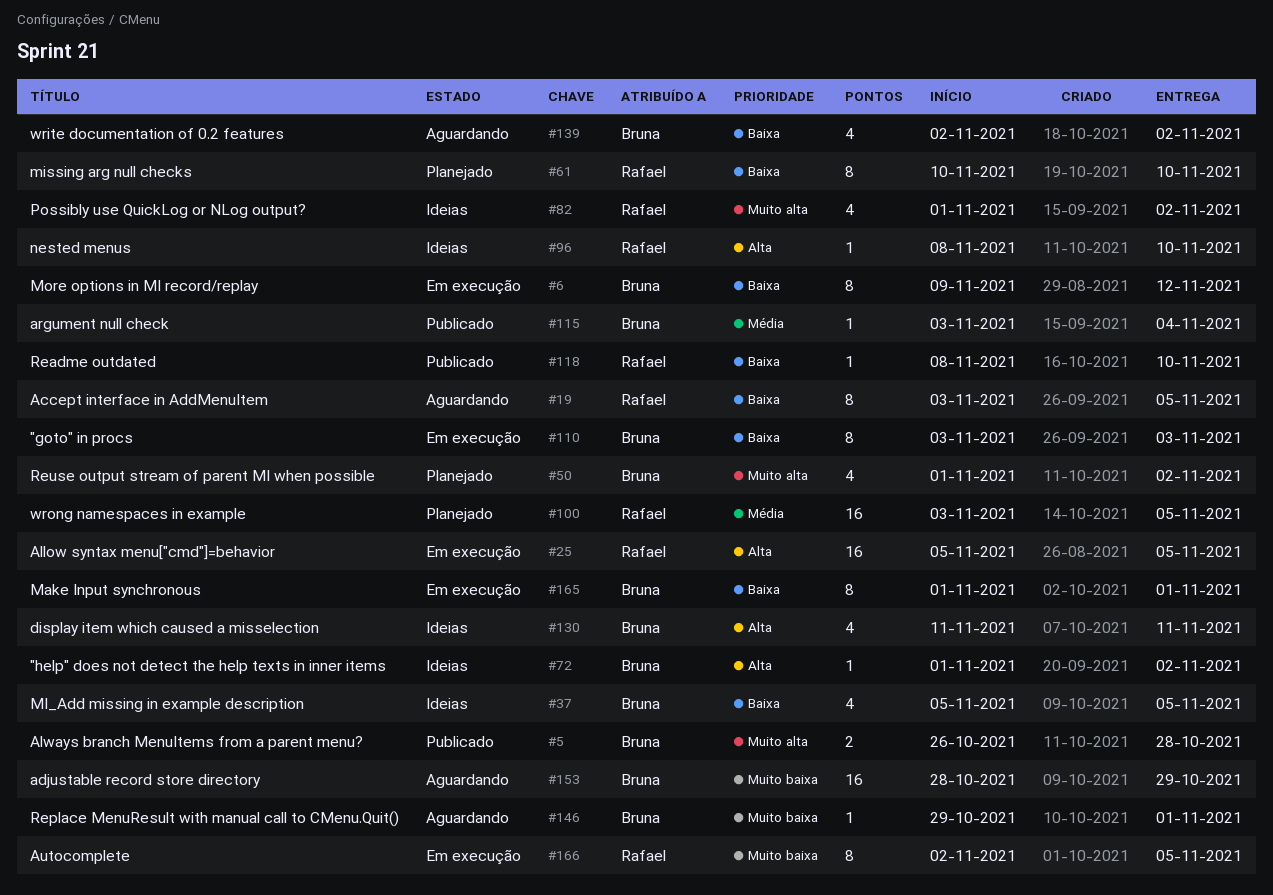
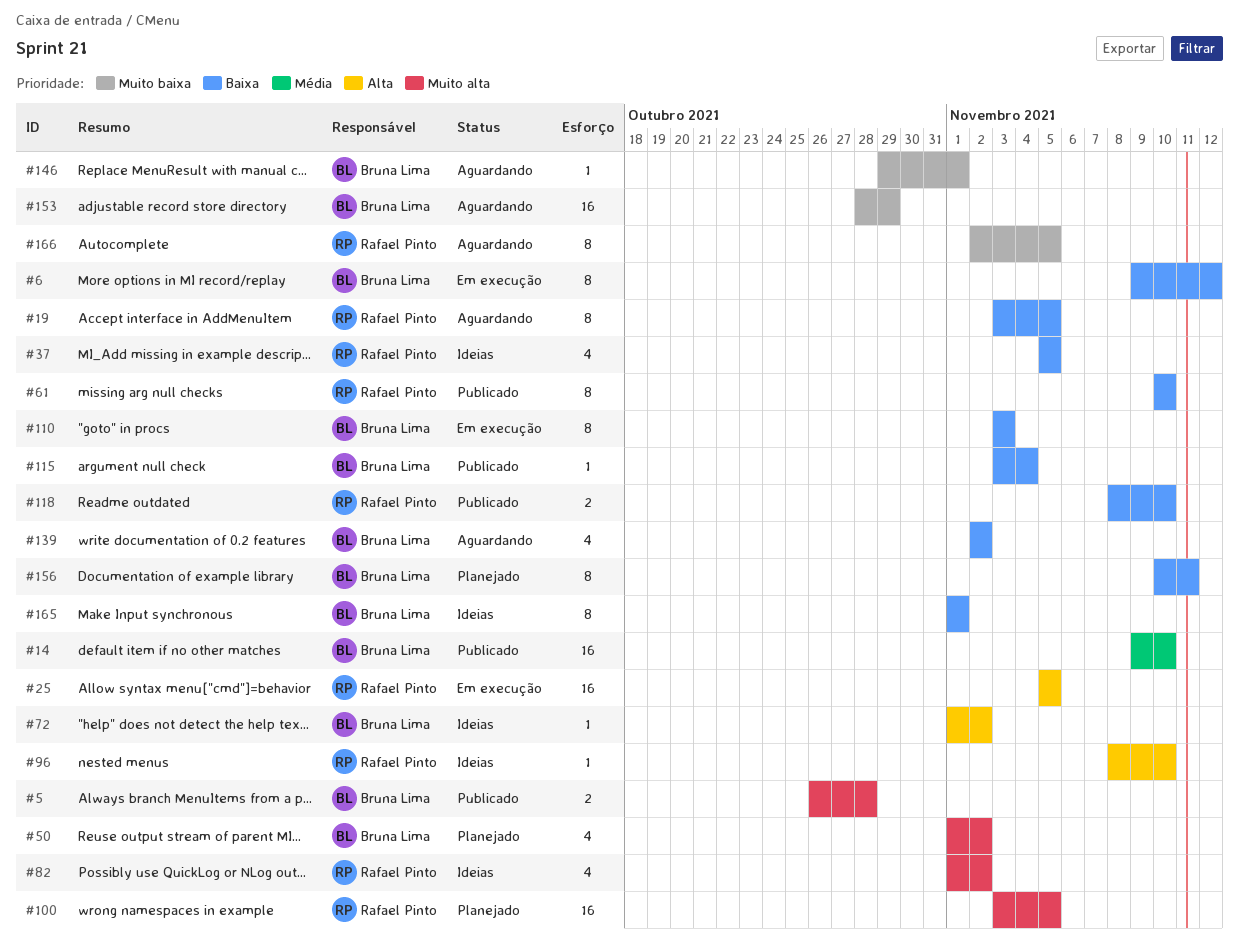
#14: none -> present
#37, owner: Bruna Lima -> Rafael Pinto
#61, status: Planejado -> Publicado
#100, priority: Média -> Muito alta
#115, priority: Média -> Baixa
#118, estimate: 1 -> 2
#130: present -> none
#156: none -> present
#165, status: Em execução -> Ideias
#166, status: Em execução -> Aguardando

